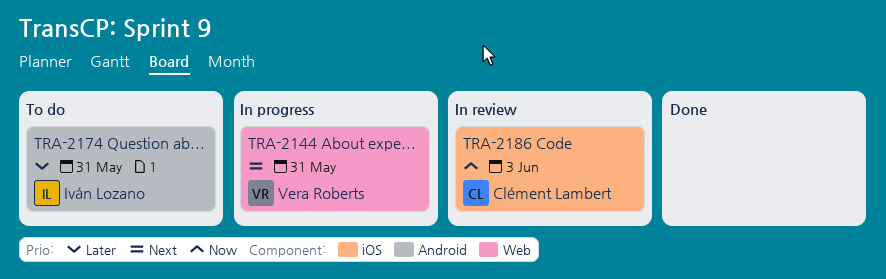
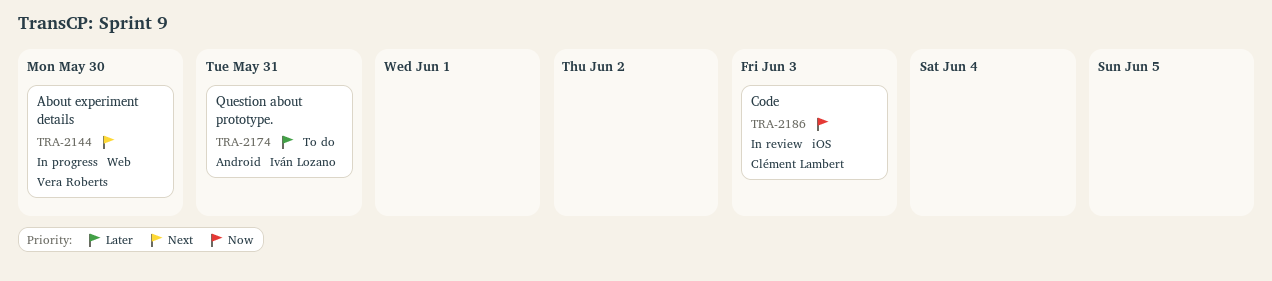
TRA-2144, due: May 31 -> May 30

